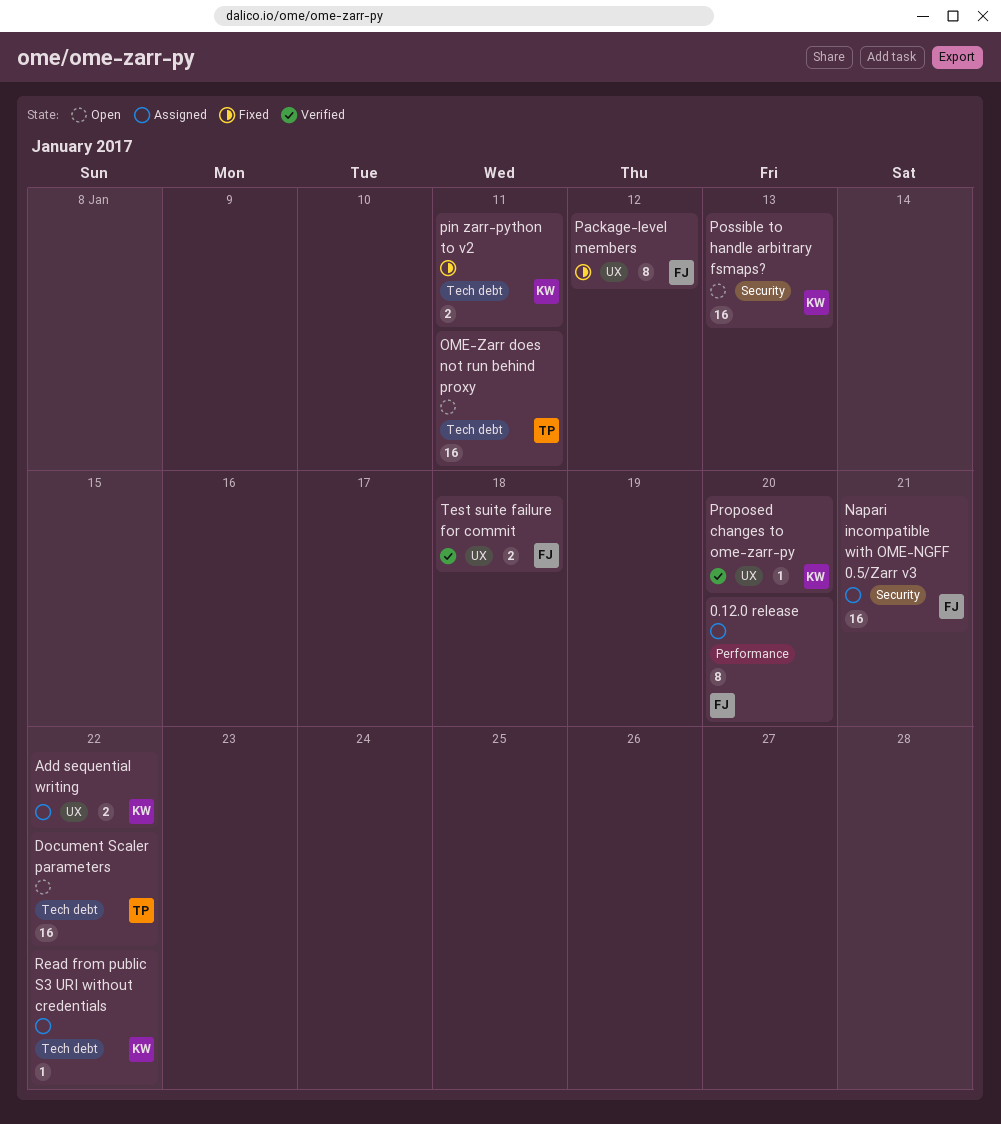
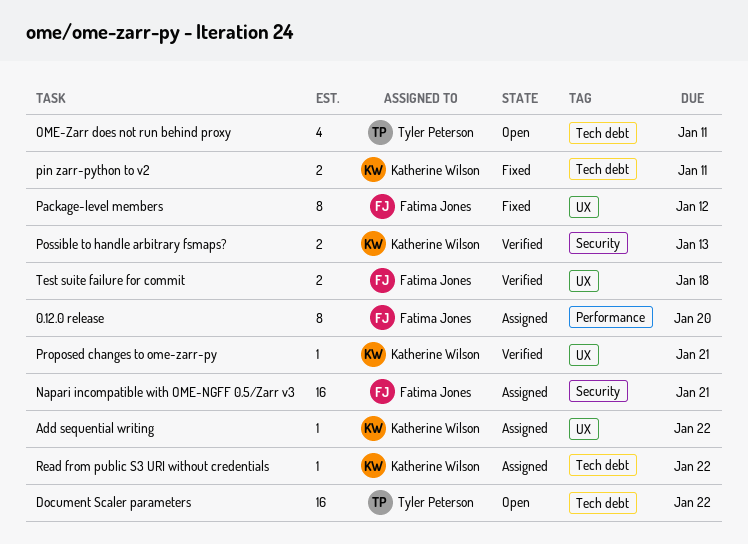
Add sequential writing, estimate: 2 -> 1
OME-Zarr does not run behind proxy, estimate: 16 -> 4
Possible to handle arbitrary fsmaps?, status: Open -> Verified
Possible to handle arbitrary fsmaps?, estimate: 16 -> 2
Proposed changes to ome-zarr-py, due: Jan 20 -> Jan 21

